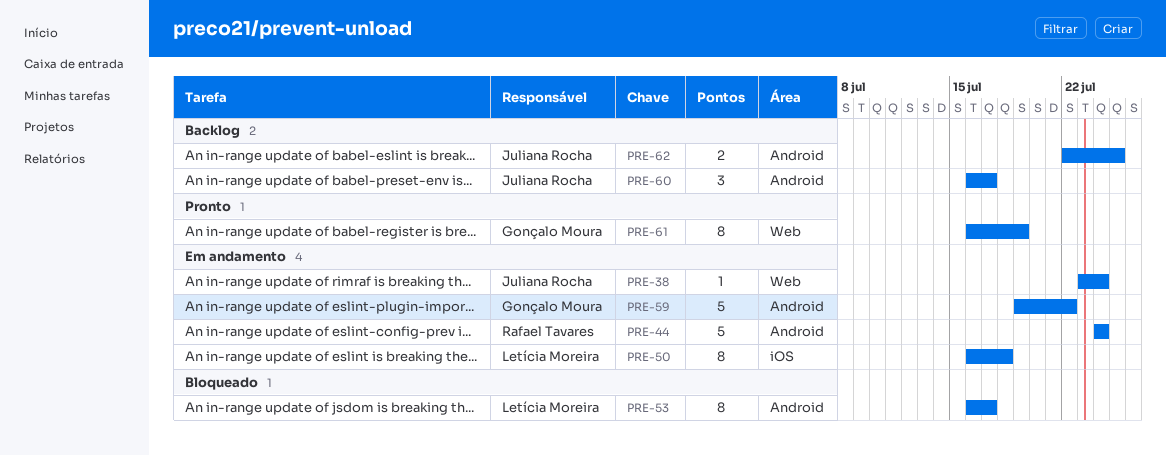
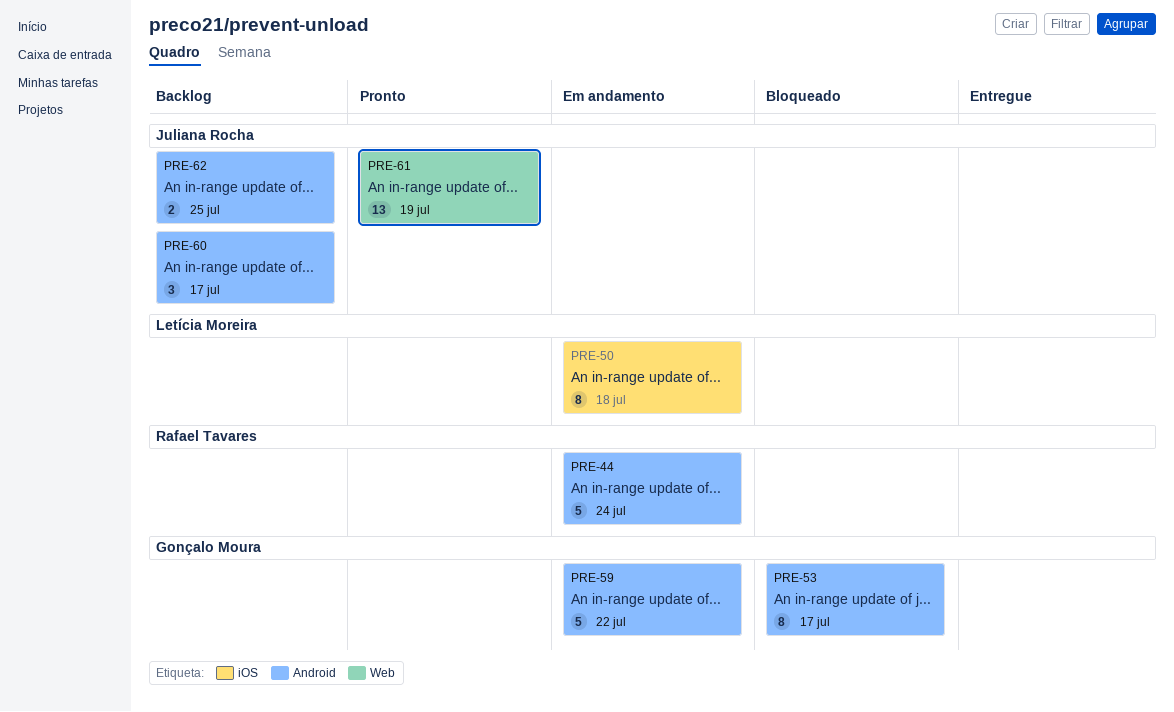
PRE-38: present -> none
PRE-53, owner: Letícia Moreira -> Gonçalo Moura
PRE-61, owner: Gonçalo Moura -> Juliana Rocha
PRE-61, estimate: 8 -> 13

